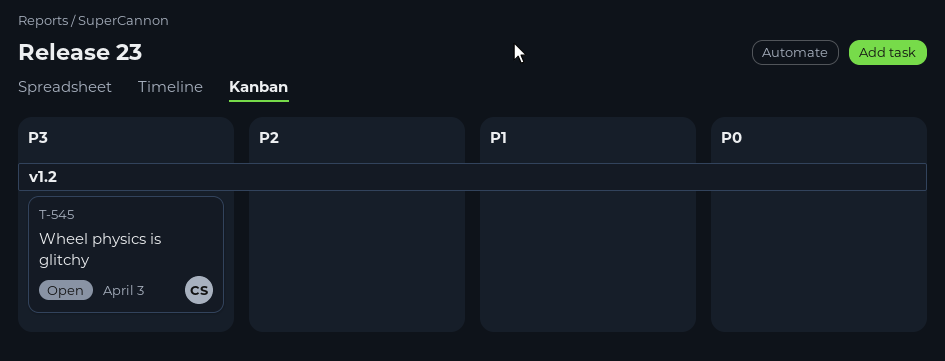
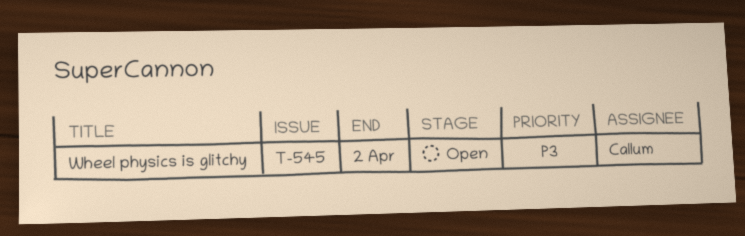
T-545, due: Apr 3 -> Apr 2

